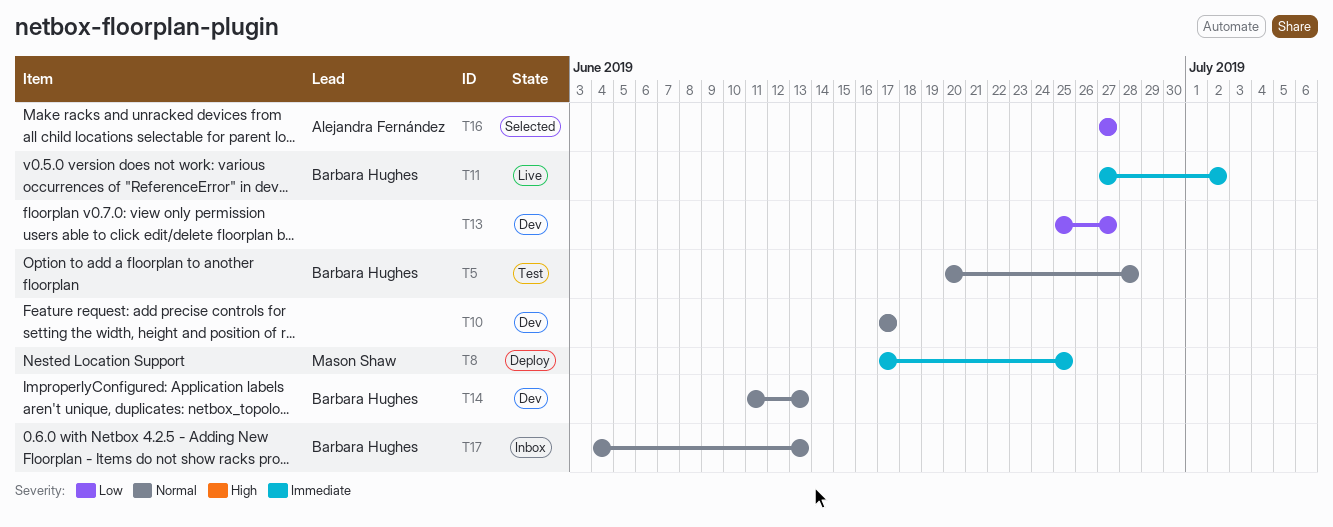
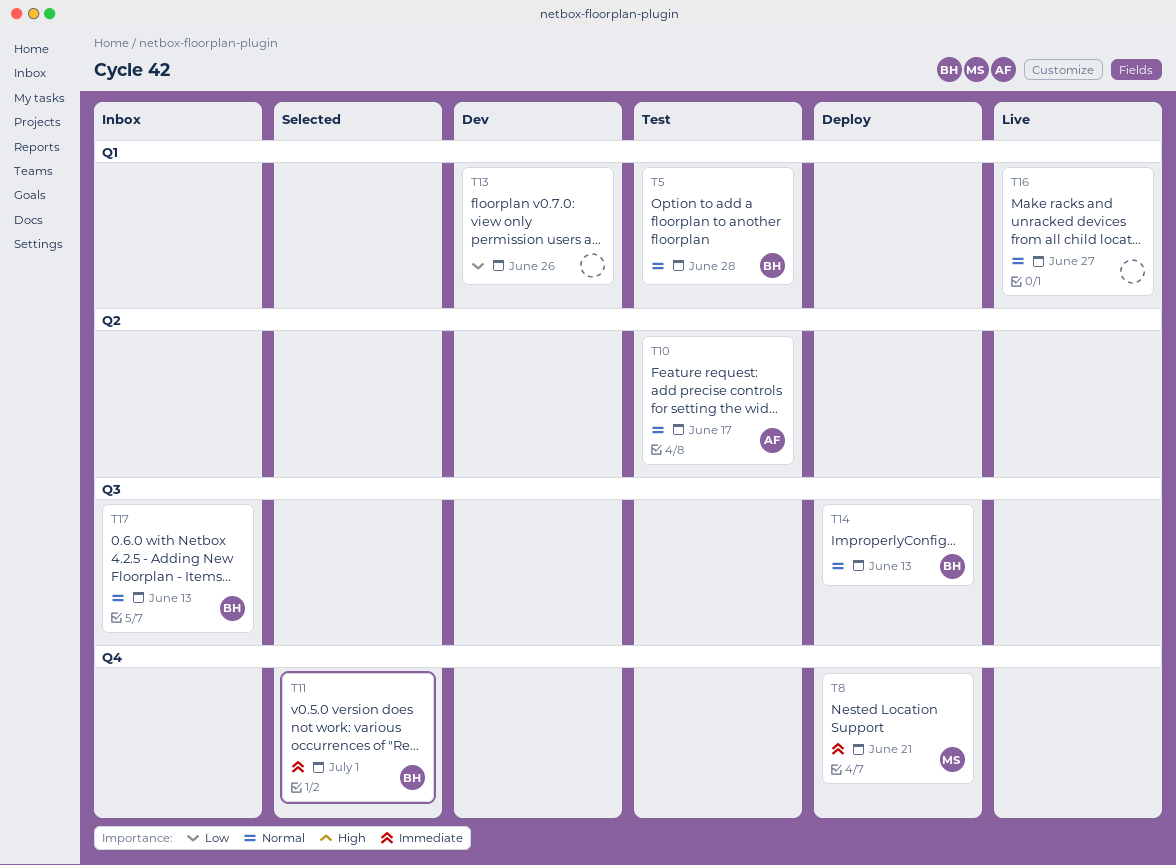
T8, due: Jun 25 -> Jun 21
T10, status: Dev -> Test
T10, owner: none -> Alejandra Fernández
T11, status: Live -> Selected
T11, due: Jul 2 -> Jul 1
T13, due: Jun 27 -> Jun 26
T14, status: Dev -> Deploy
T16, status: Selected -> Live
T16, owner: Alejandra Fernández -> none
T16, priority: Low -> Normal

